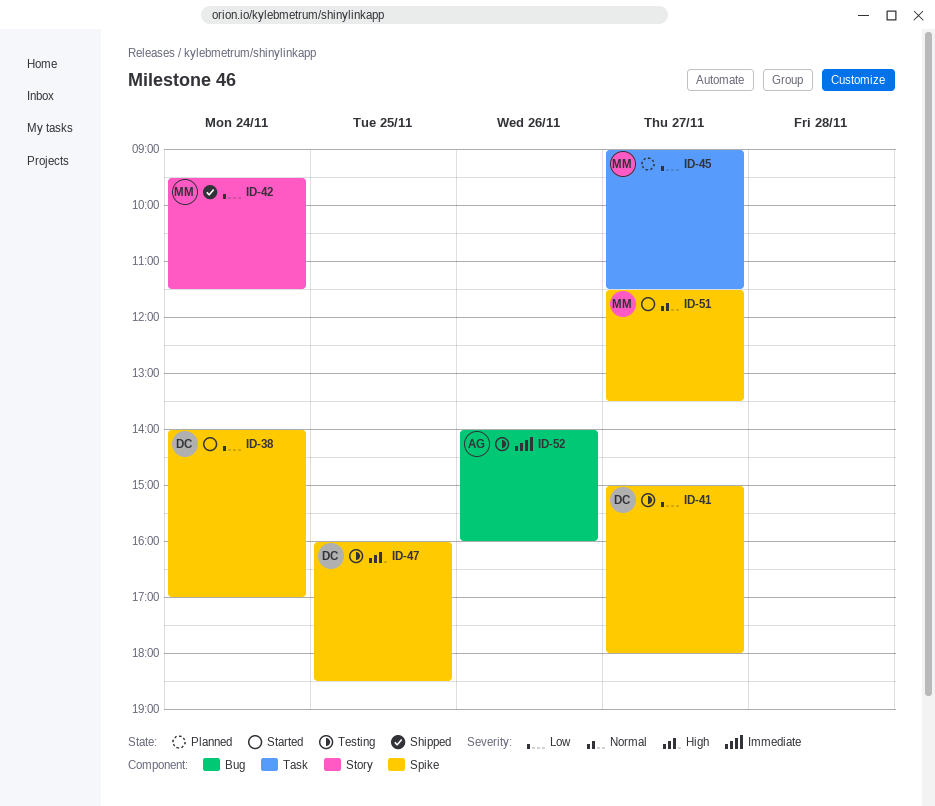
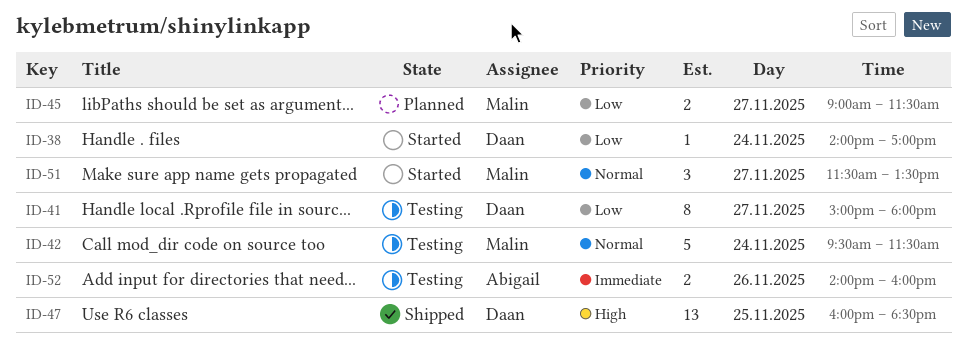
ID-42, status: Shipped -> Testing
ID-42, priority: Low -> Normal
ID-47, status: Testing -> Shipped

